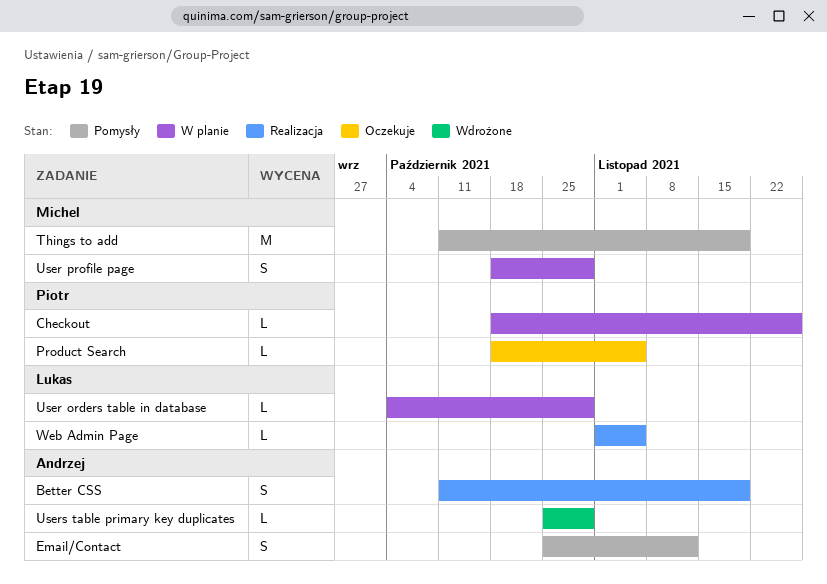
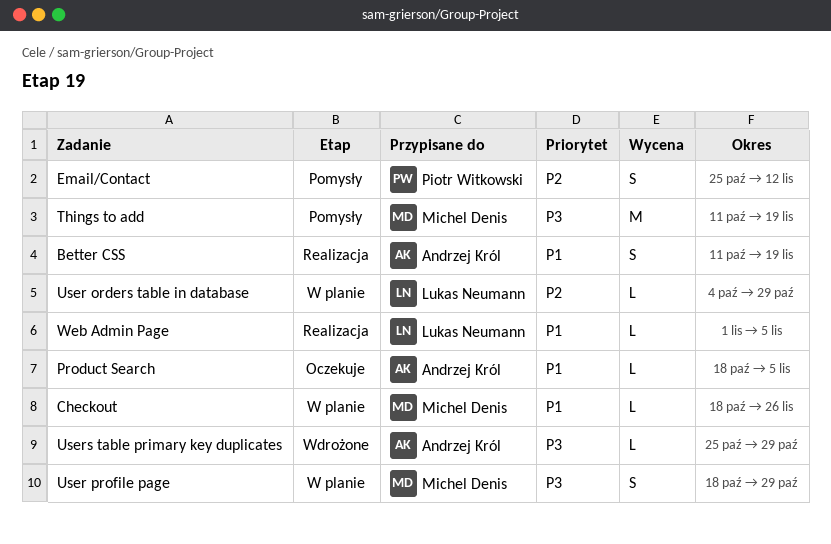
Checkout, owner: Piotr Witkowski -> Michel Denis
Email/Contact, owner: Andrzej Król -> Piotr Witkowski
Product Search, owner: Piotr Witkowski -> Andrzej Król

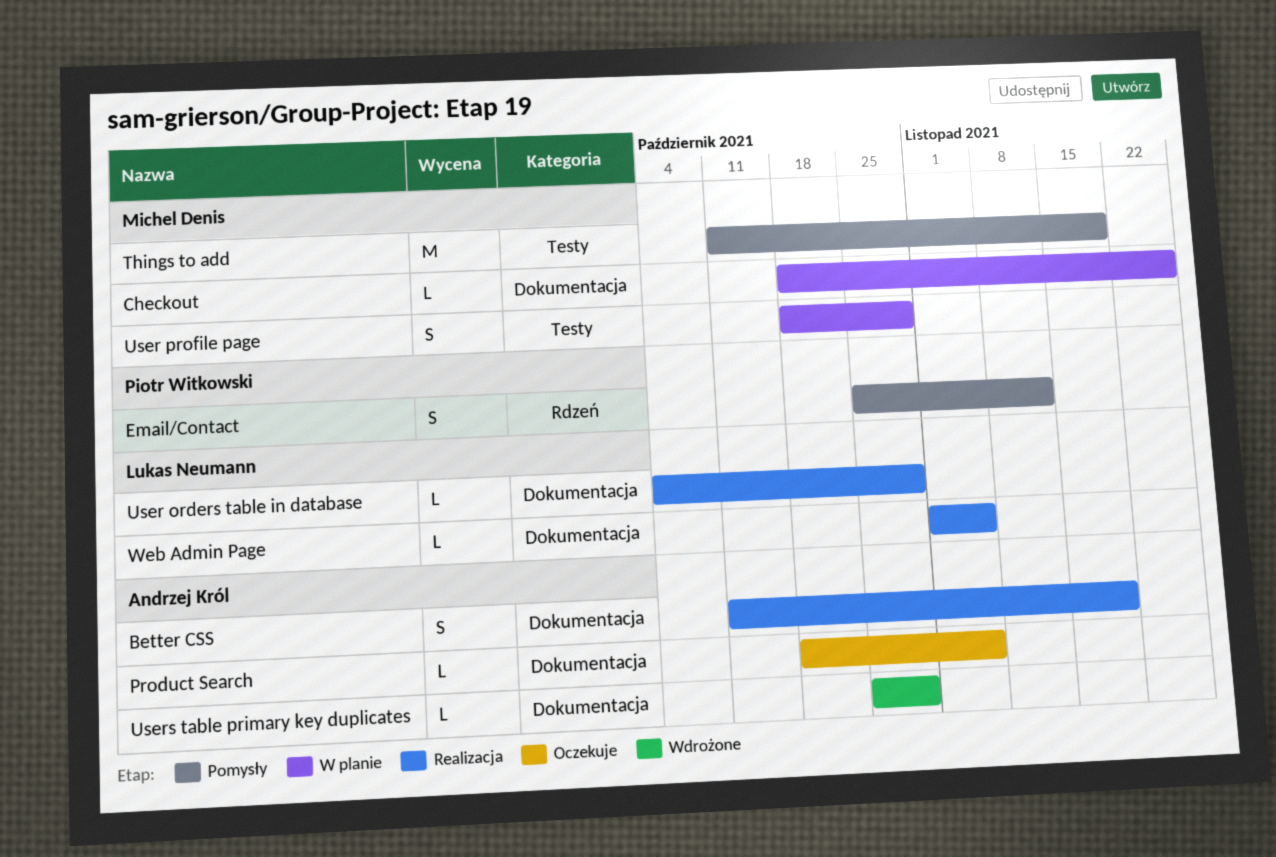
User orders table in database, status: W planie -> Realizacja

